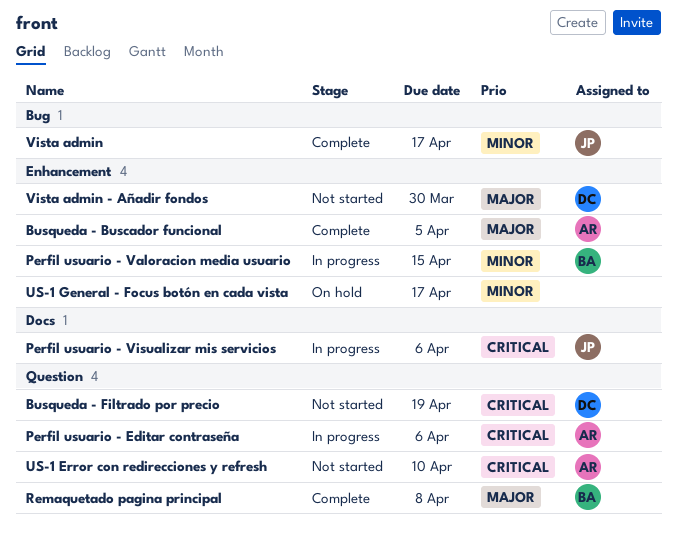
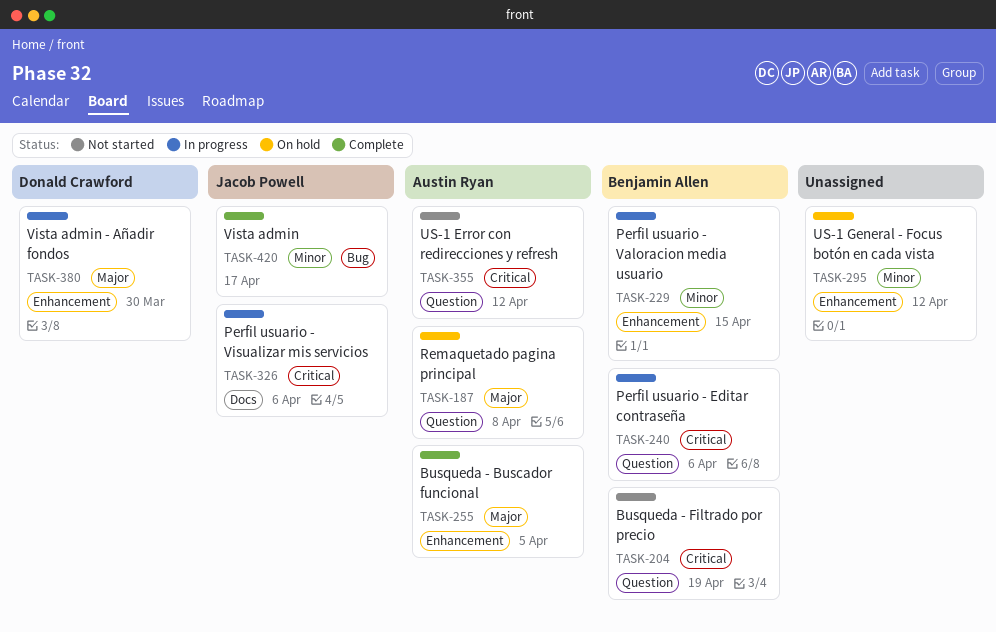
Busqueda - Filtrado por precio, owner: Donald Crawford -> Benjamin Allen
Perfil usuario - Editar contraseña, owner: Austin Ryan -> Benjamin Allen
Remaquetado pagina principal, status: Complete -> On hold
Remaquetado pagina principal, owner: Benjamin Allen -> Austin Ryan
US-1 Error con redirecciones y refresh, due: Apr 10 -> Apr 12
US-1 General - Focus botón en cada vista, due: Apr 17 -> Apr 12
Vista admin - Añadir fondos, status: Not started -> In progress

